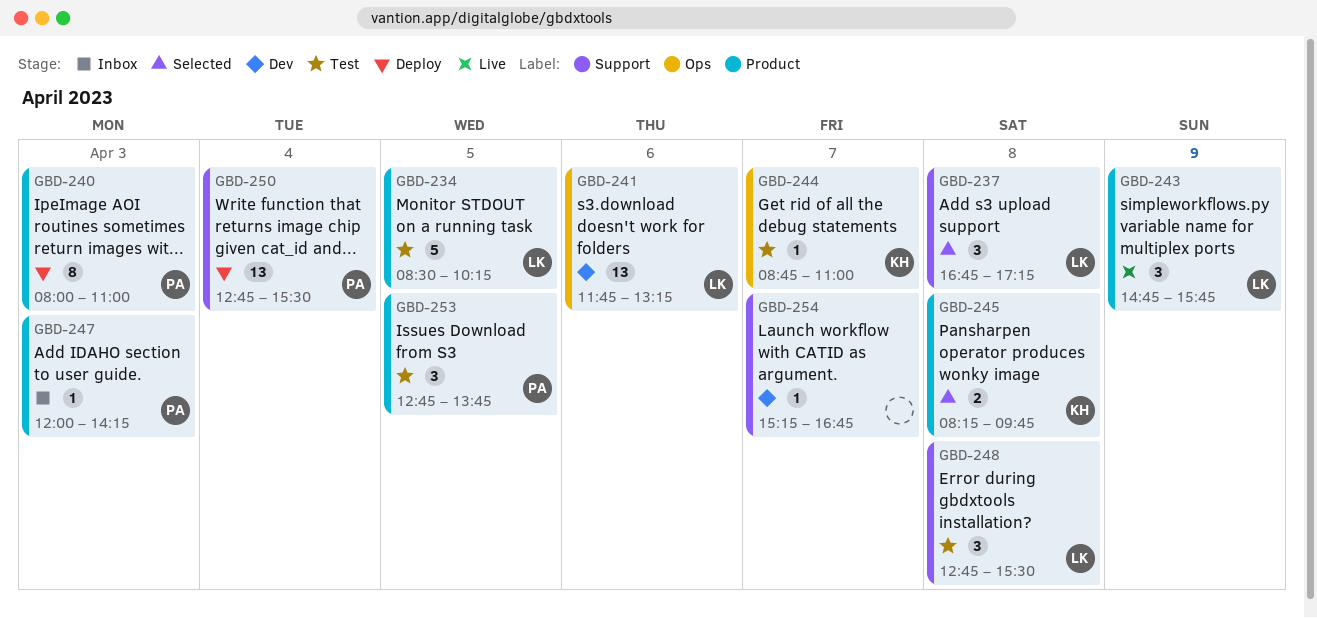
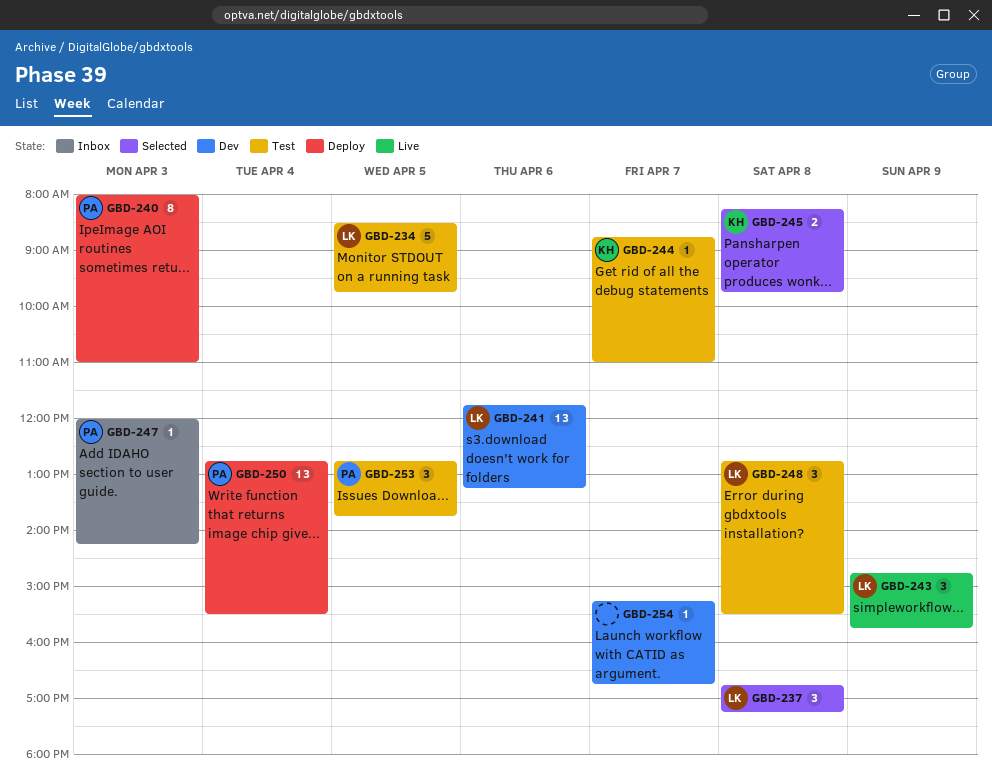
GBD-234, ends: 10:15 -> 09:45

